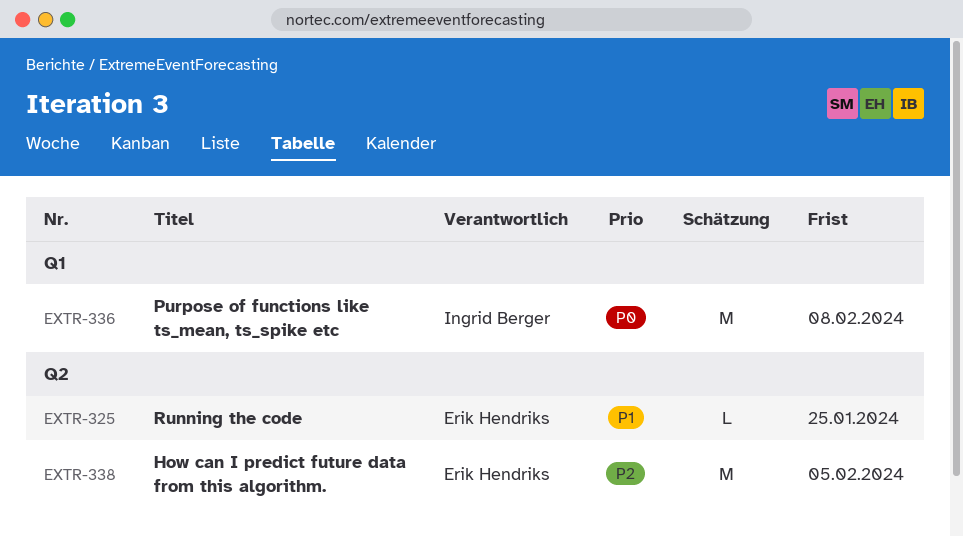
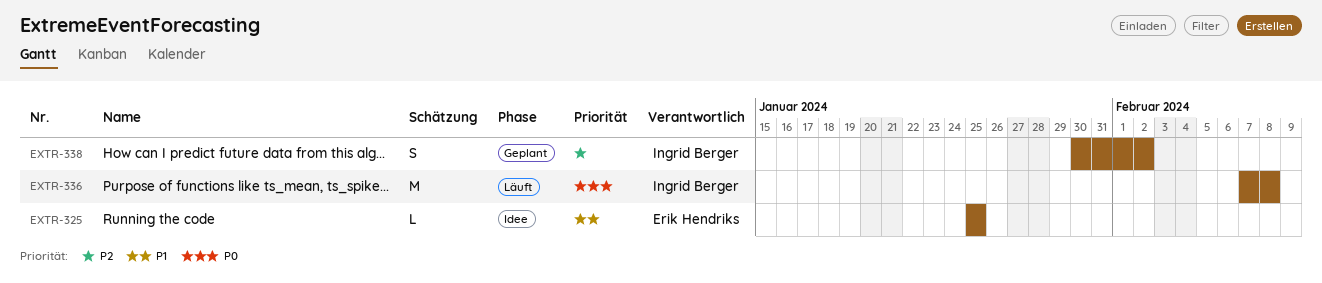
EXTR-338, owner: Erik Hendriks -> Ingrid Berger
EXTR-338, estimate: M -> S
EXTR-338, due: Feb 5 -> Feb 2

